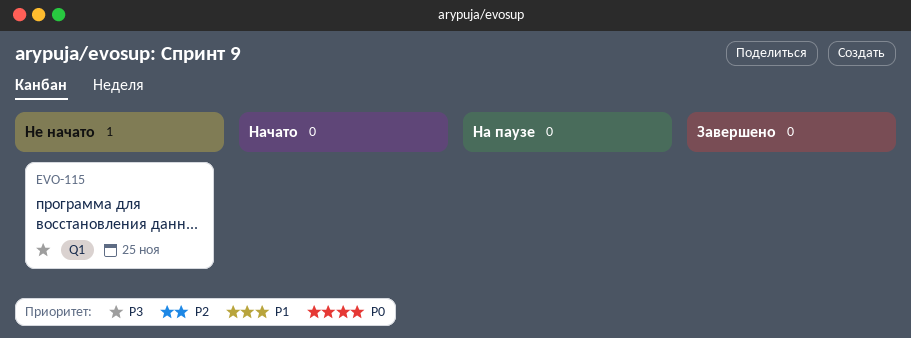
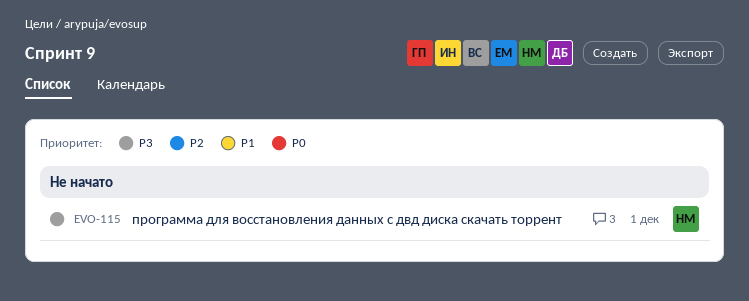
EVO-115, due: Nov 25 -> Dec 1

